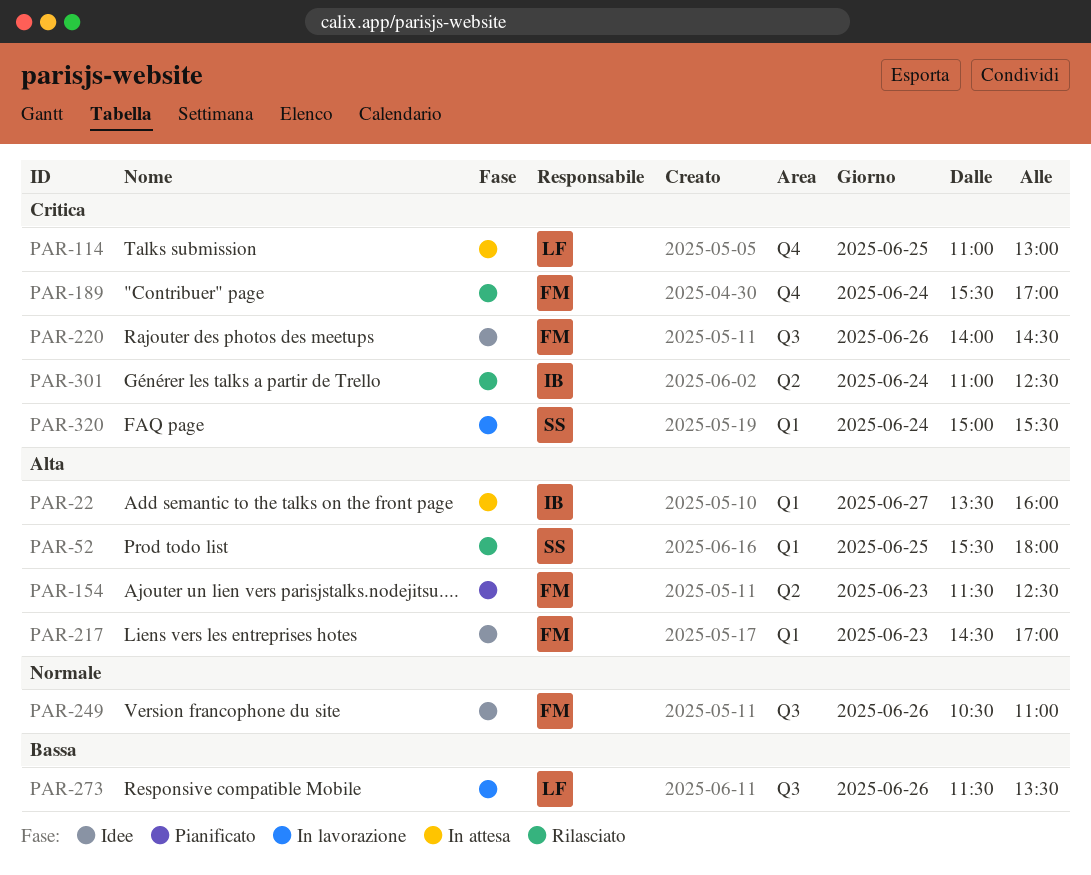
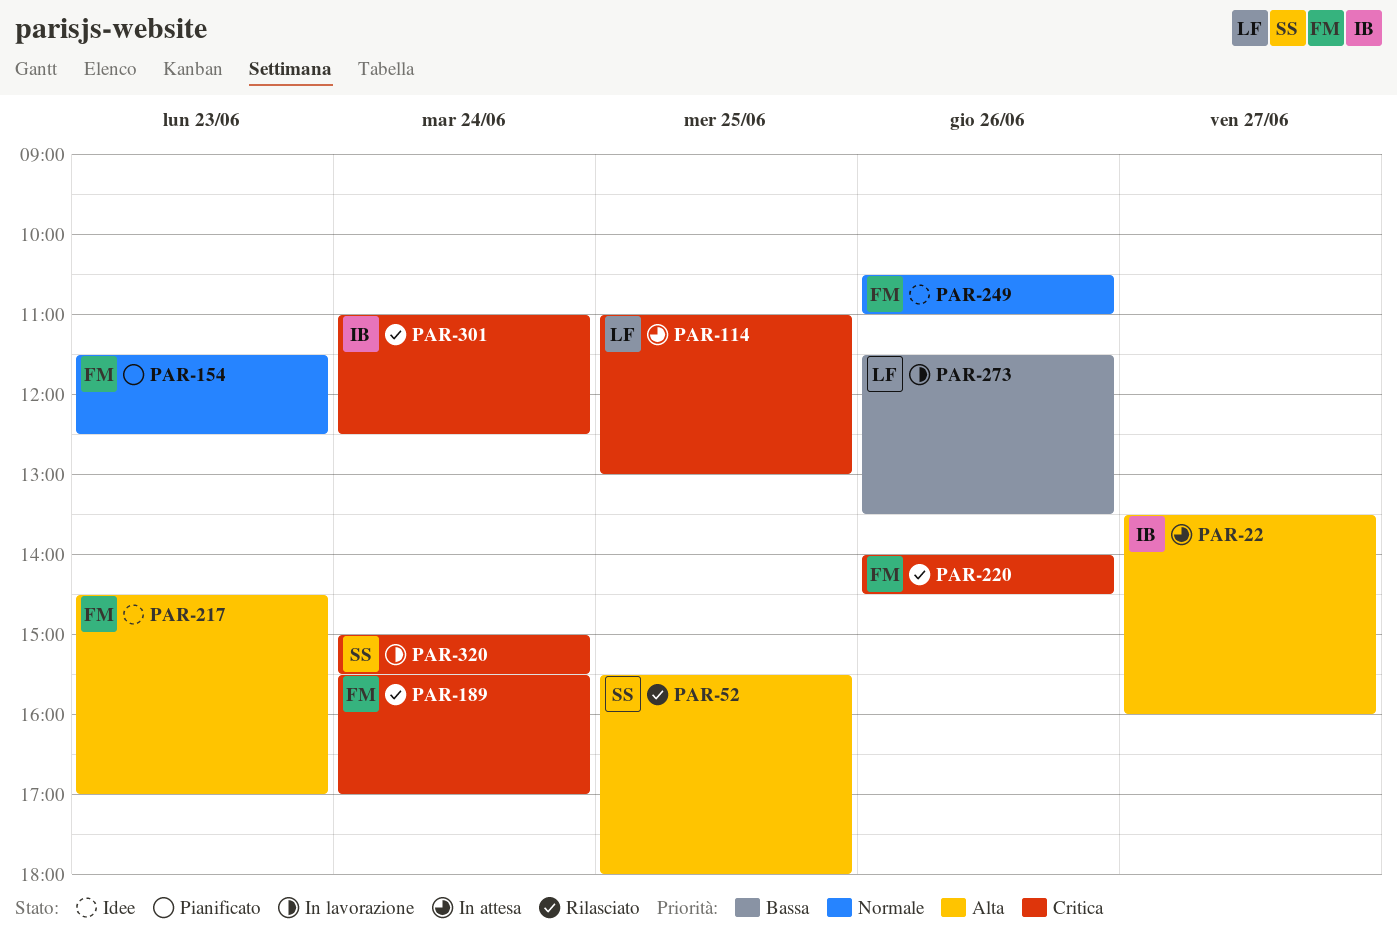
PAR-154, priority: Alta -> Normale
PAR-220, status: Idee -> Rilasciato

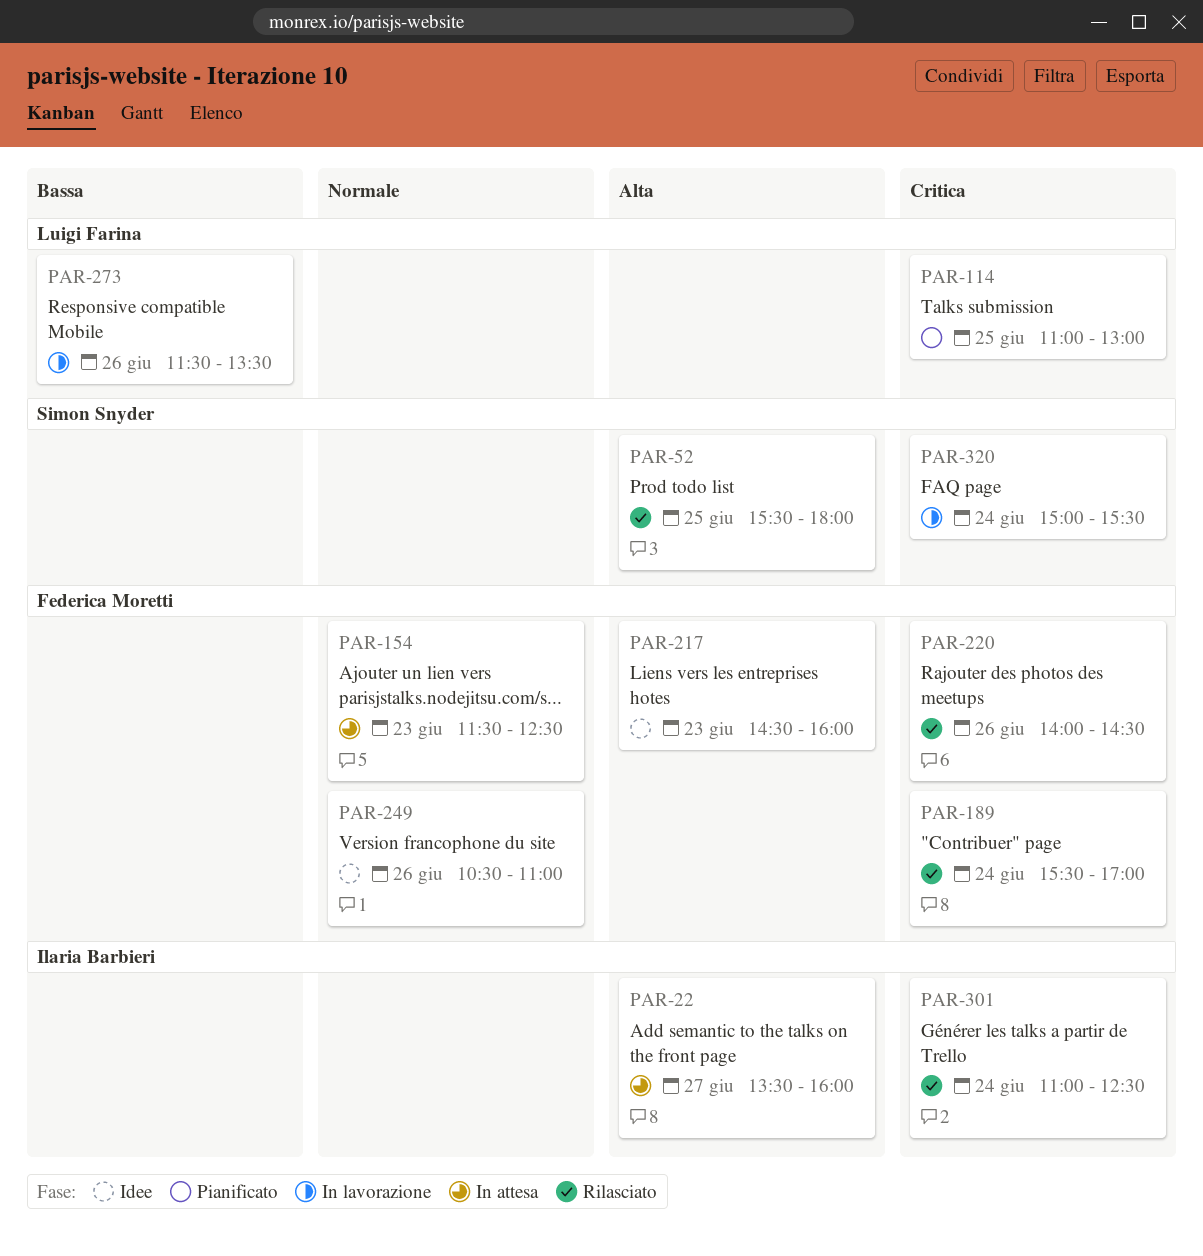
PAR-114, status: In attesa -> Pianificato
PAR-154, status: Pianificato -> In attesa
PAR-217, ends: 17:00 -> 16:00

